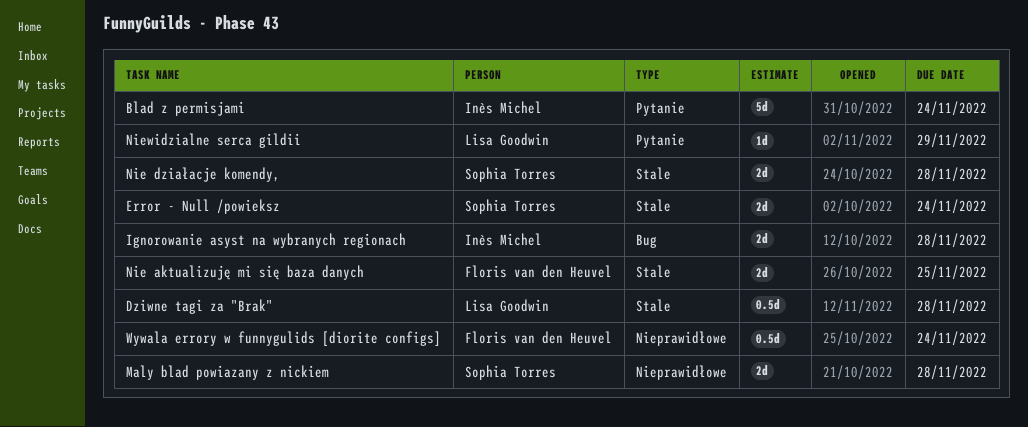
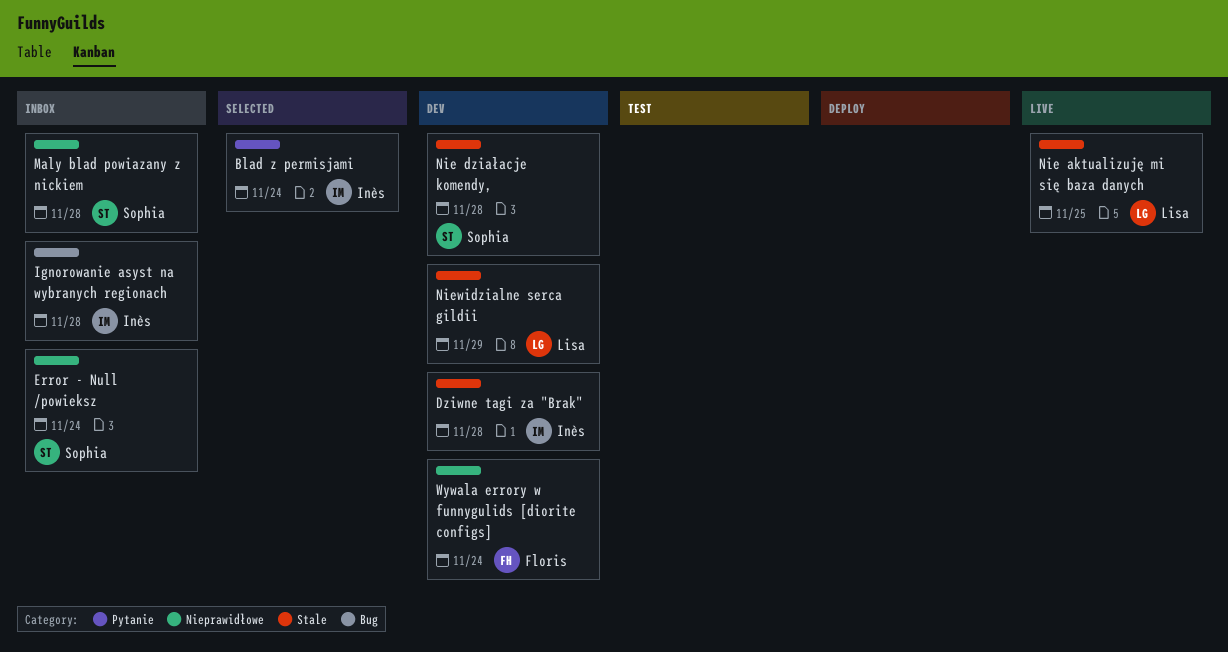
Dziwne tagi za "Brak", owner: Lisa Goodwin -> Inès Michel
Error - Null /powieksz, label: Stale -> Nieprawidłowe
Nie aktualizuję mi się baza danych, owner: Floris van den Heuvel -> Lisa Goodwin
Niewidzialne serca gildii, label: Pytanie -> Stale

